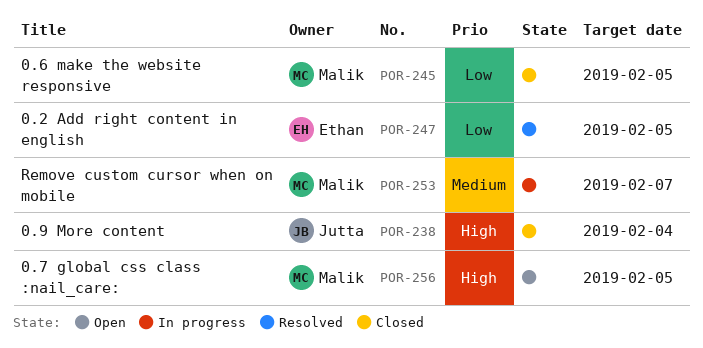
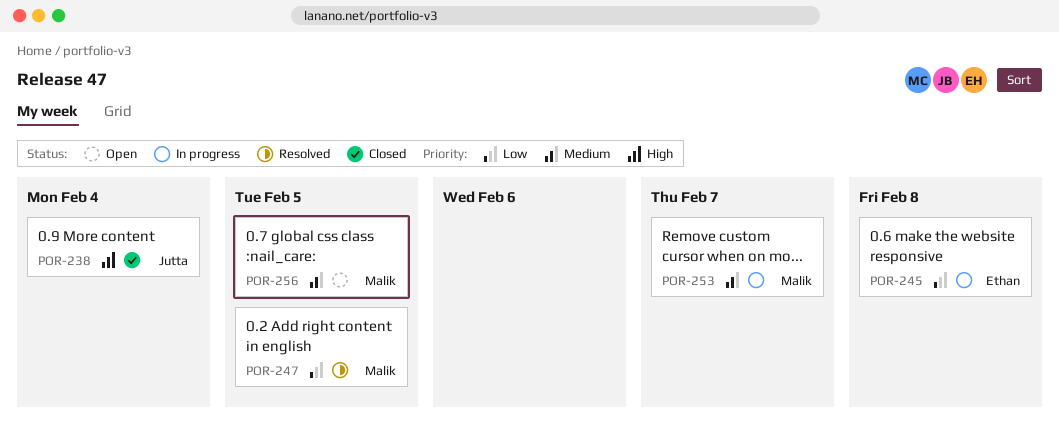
POR-245, status: Closed -> In progress
POR-245, owner: Malik -> Ethan
POR-245, due: Feb 5 -> Feb 8
POR-247, owner: Ethan -> Malik
POR-256, priority: High -> Medium

